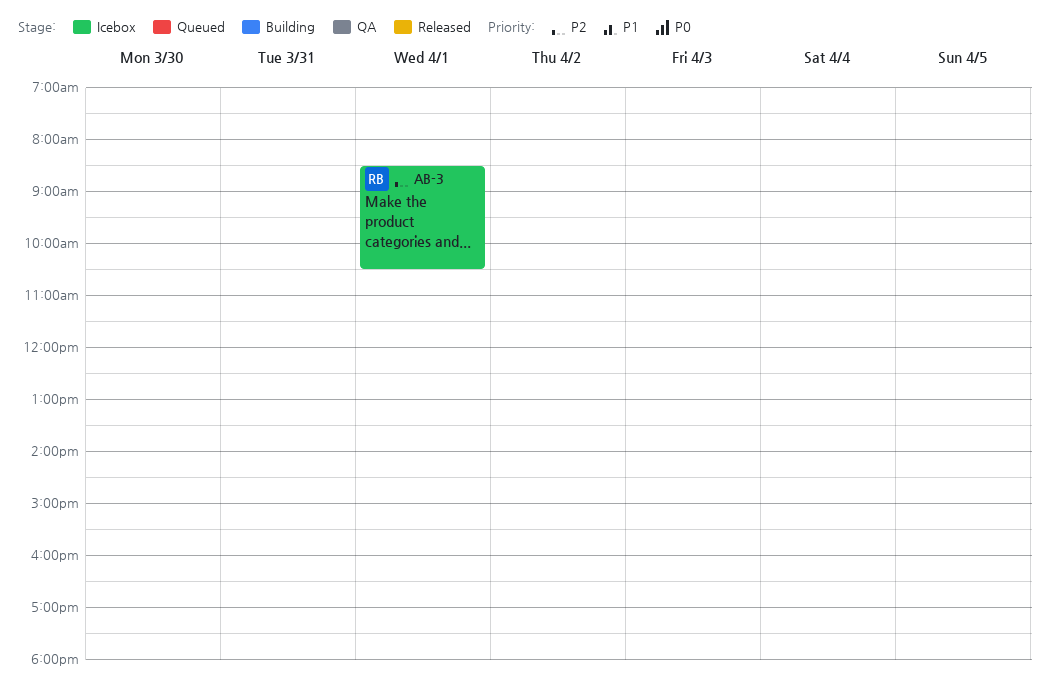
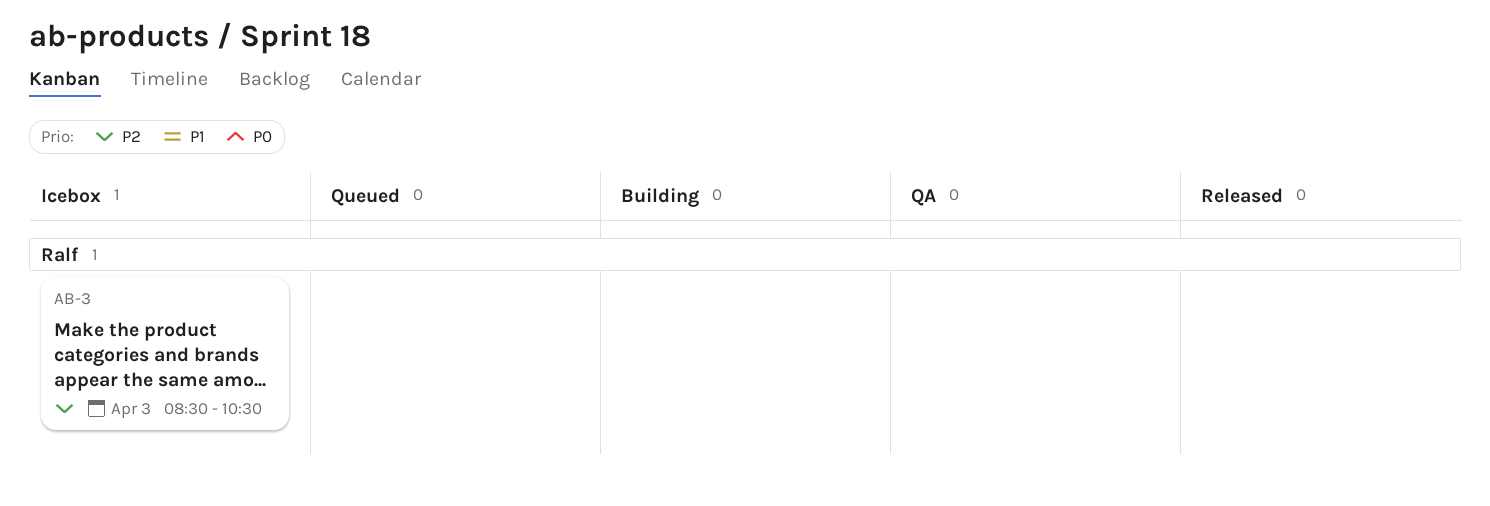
AB-3, day: Apr 1 -> Apr 3

